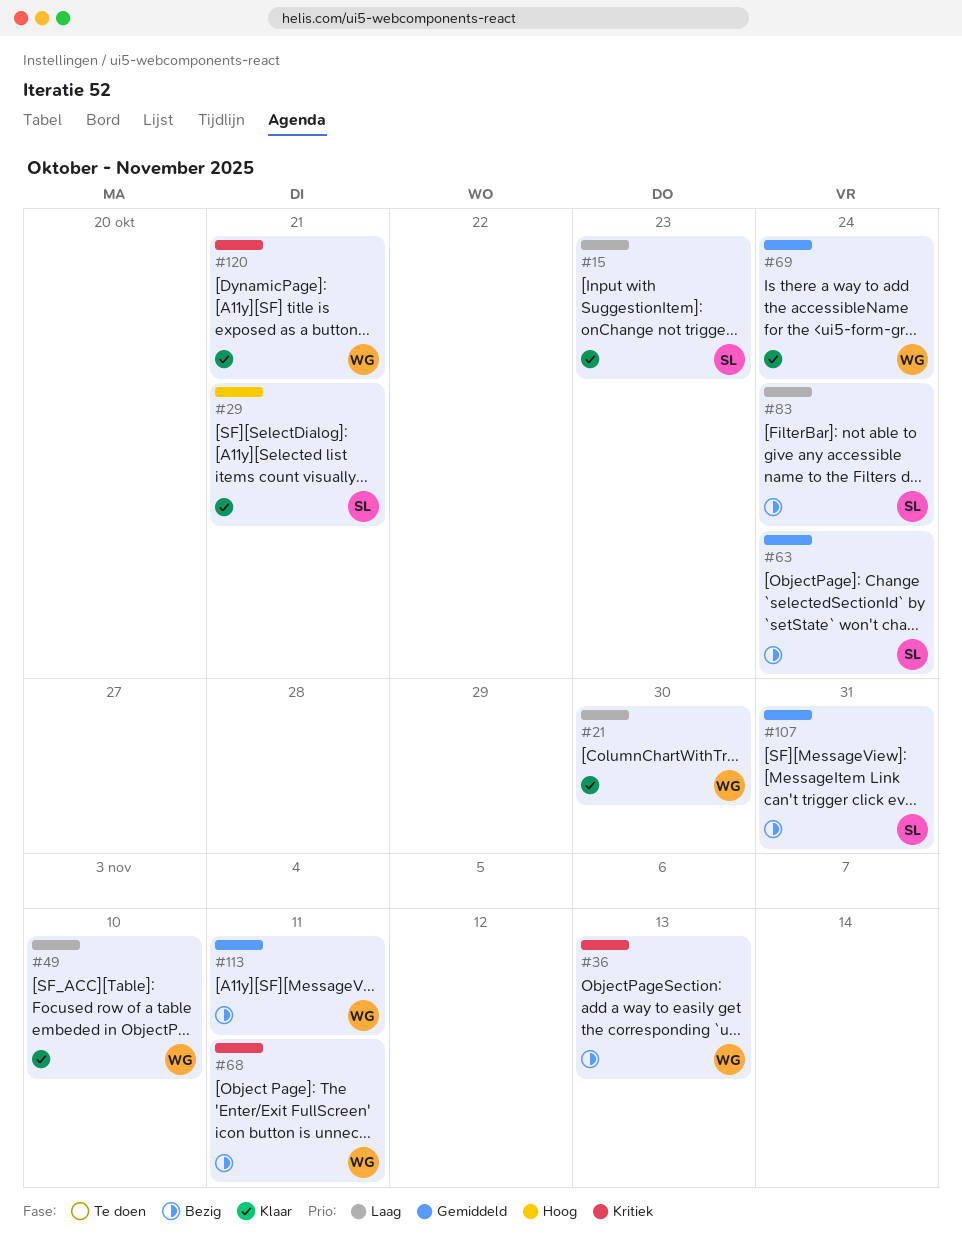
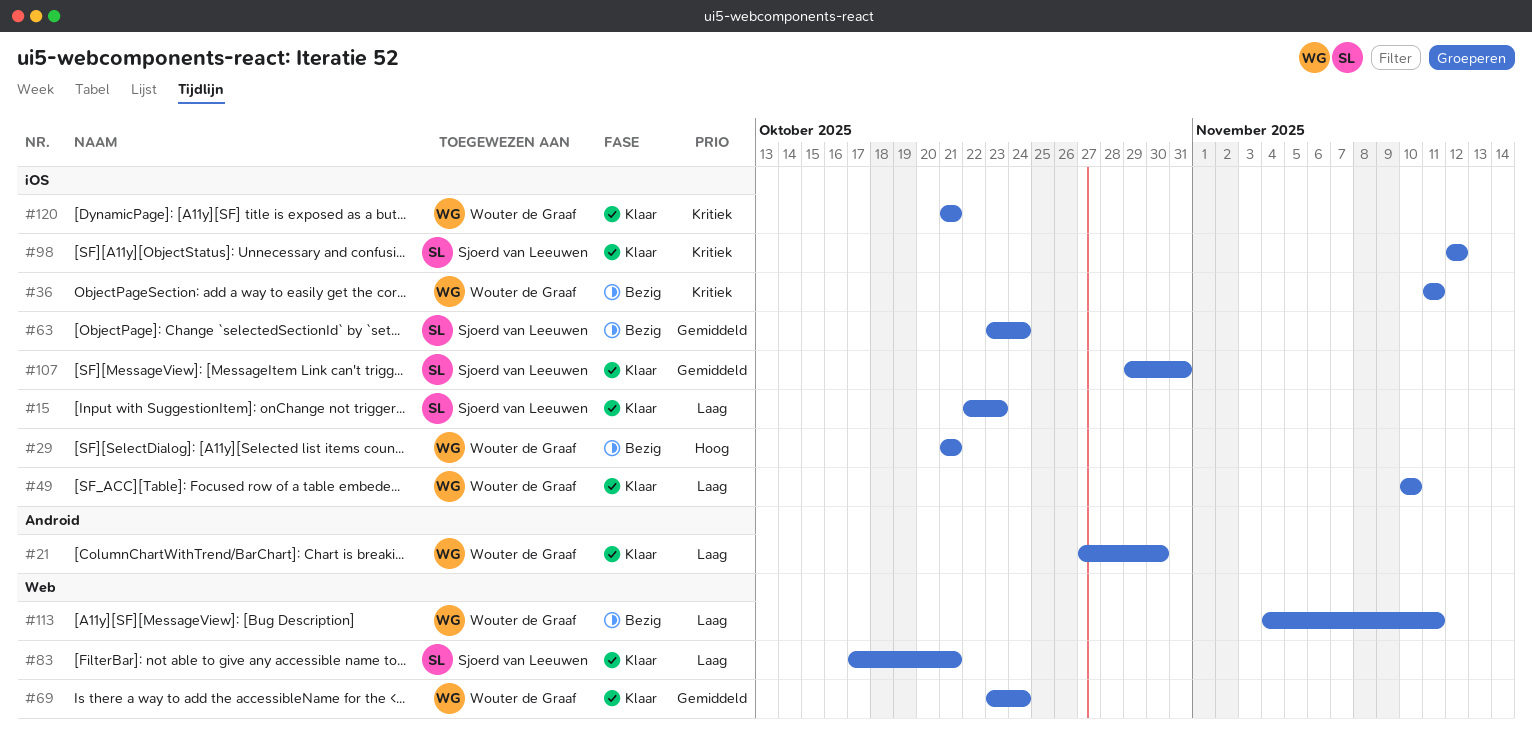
#29, status: Klaar -> Bezig
#29, owner: Sjoerd van Leeuwen -> Wouter de Graaf
#36, due: Nov 13 -> Nov 11
#68: present -> none
#83, status: Bezig -> Klaar
#83, due: Oct 24 -> Oct 21
#98: none -> present
#107, status: Bezig -> Klaar
#113, priority: Gemiddeld -> Laag

